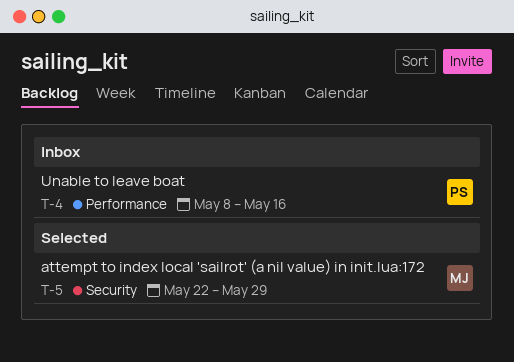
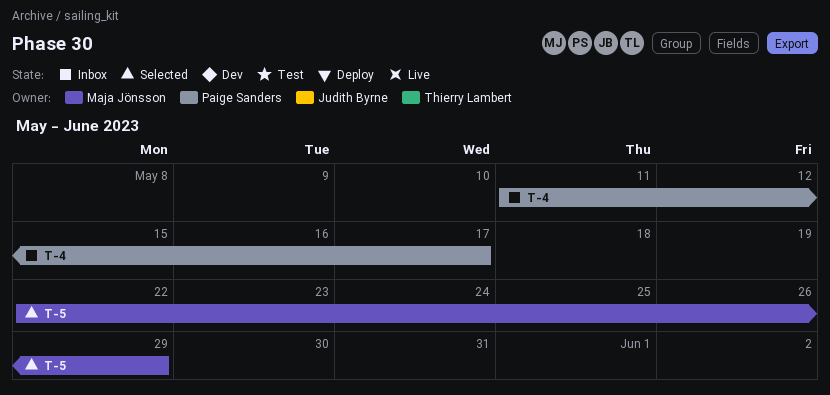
T-4, start: May 8 -> May 11
T-4, due: May 16 -> May 17

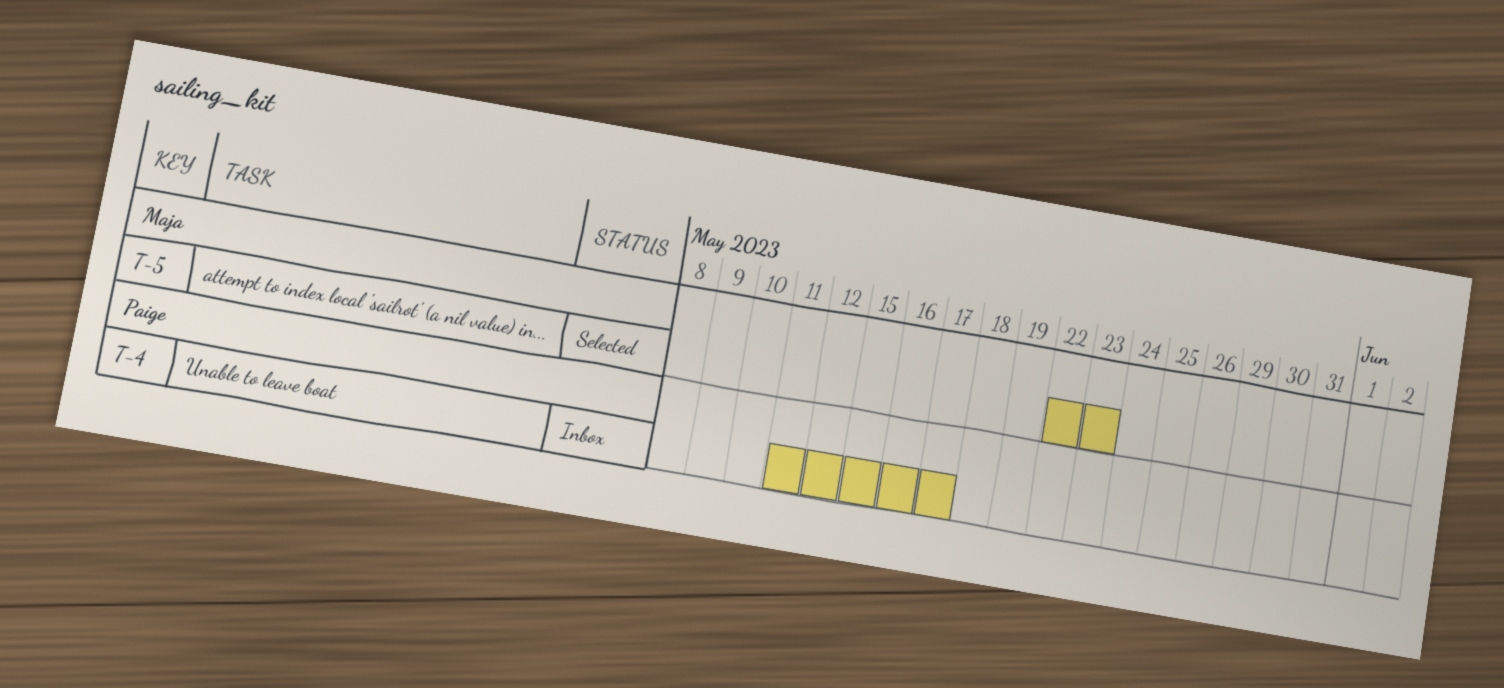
T-5, due: May 29 -> May 23

